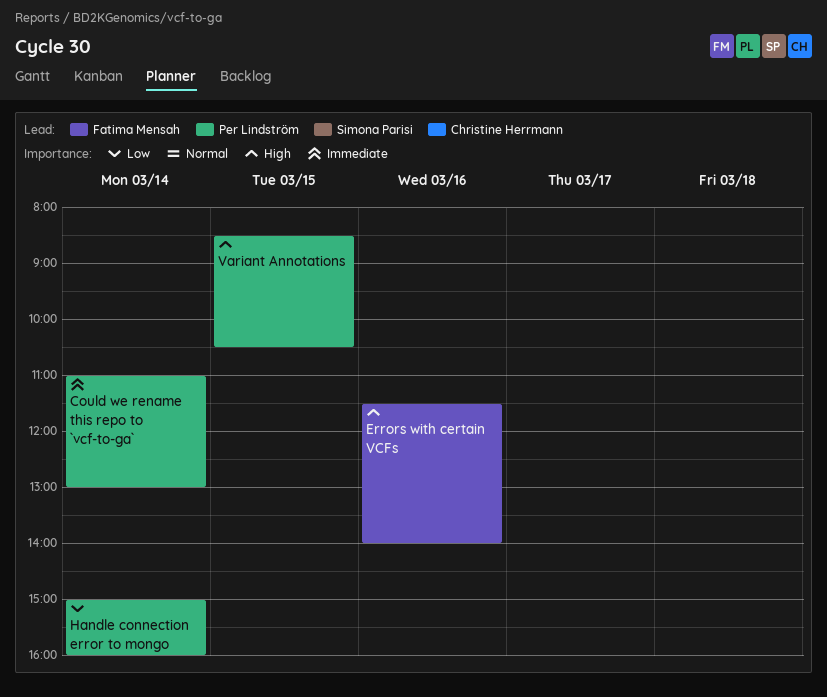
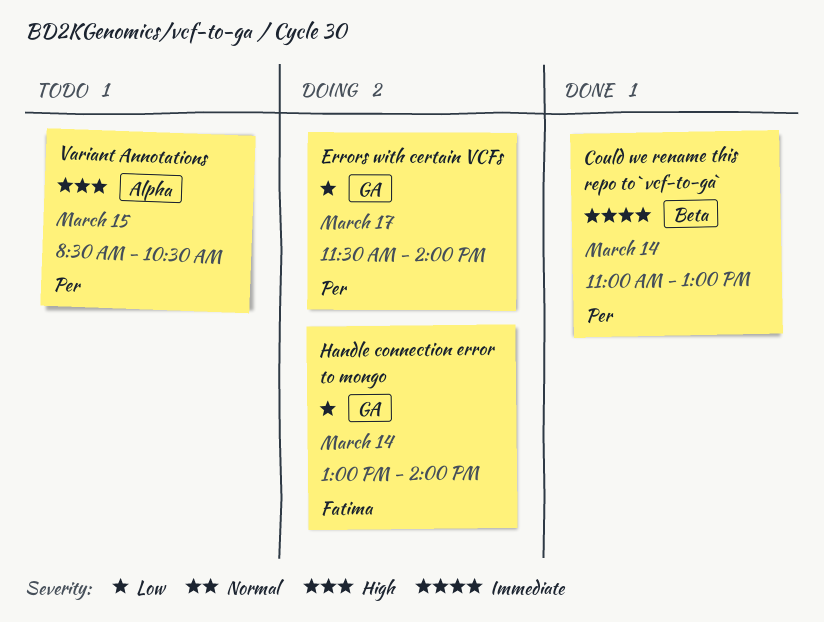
Errors with certain VCFs, owner: Fatima Mensah -> Per Lindström
Errors with certain VCFs, priority: High -> Low
Errors with certain VCFs, day: Mar 16 -> Mar 17
Handle connection error to mongo, owner: Per Lindström -> Fatima Mensah
Handle connection error to mongo, begins: 15:00 -> 13:00
Handle connection error to mongo, ends: 16:00 -> 14:00

